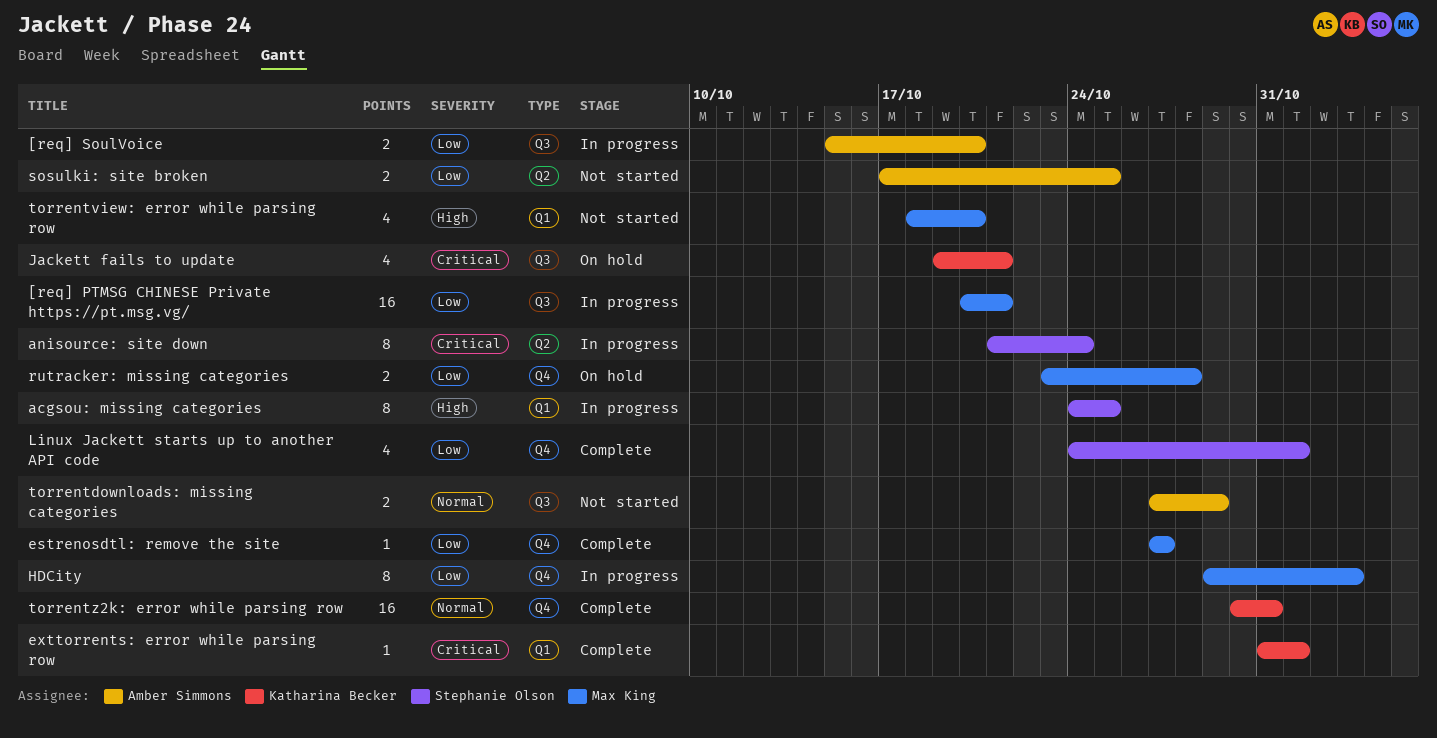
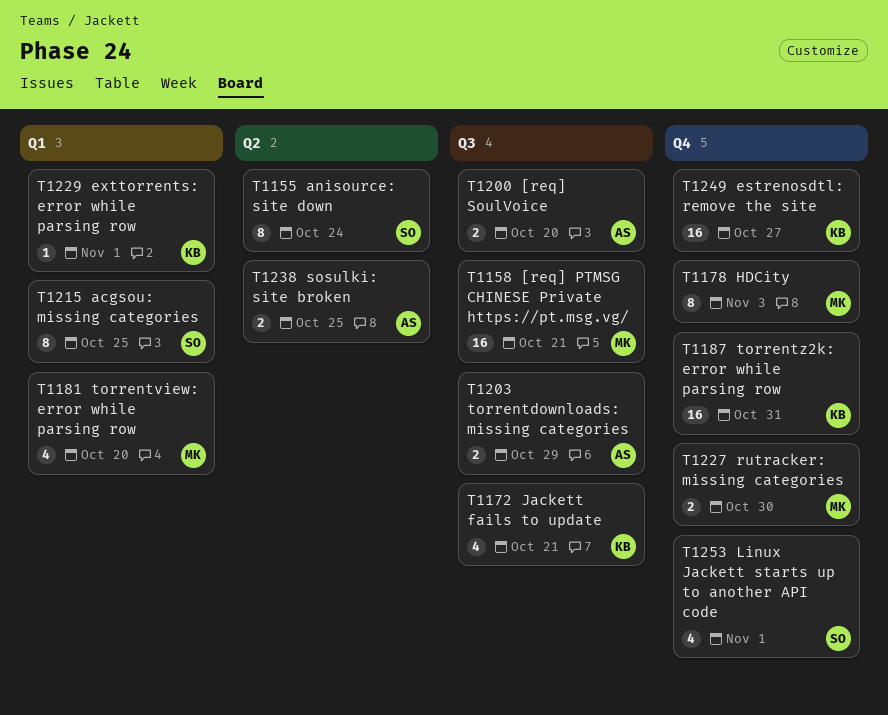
estrenosdtl: remove the site, owner: Max King -> Katharina Becker
estrenosdtl: remove the site, estimate: 1 -> 16
rutracker: missing categories, due: Oct 28 -> Oct 30

